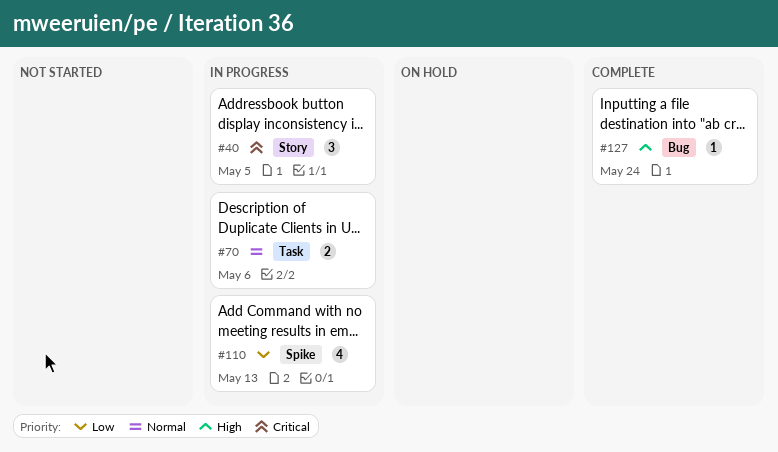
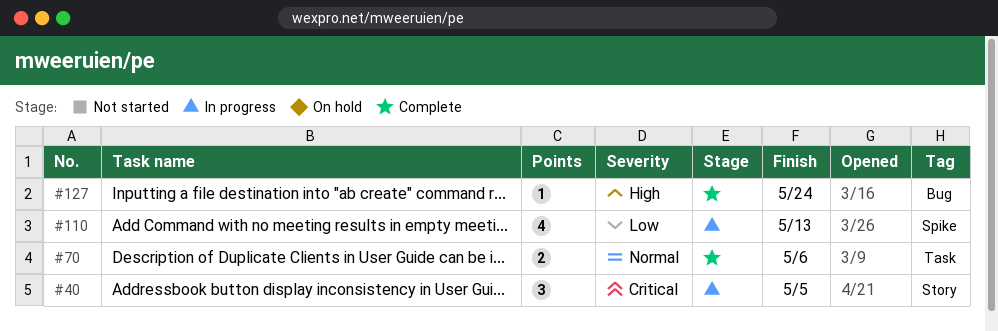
#70, status: In progress -> Complete

